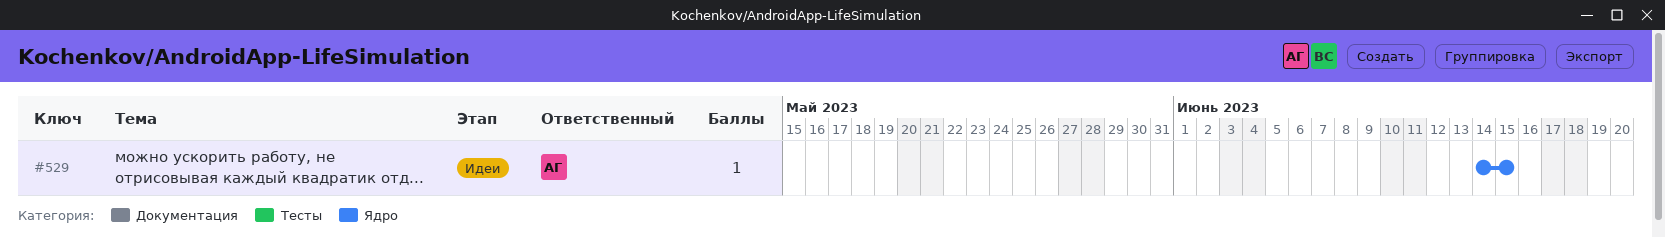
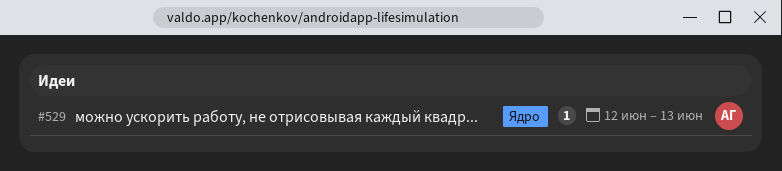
#529, start: Jun 14 -> Jun 12
#529, due: Jun 15 -> Jun 13

